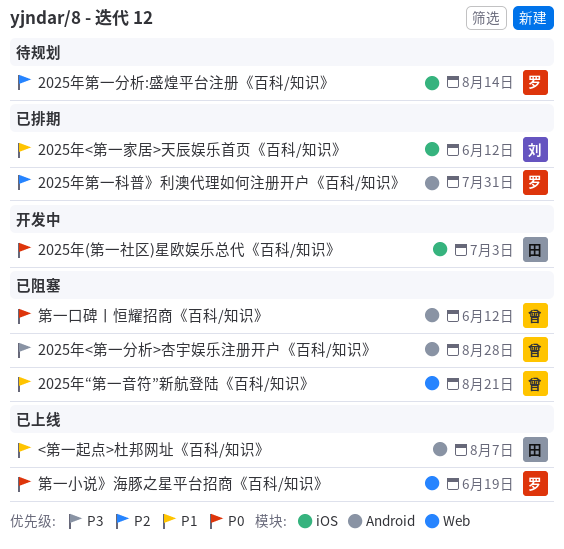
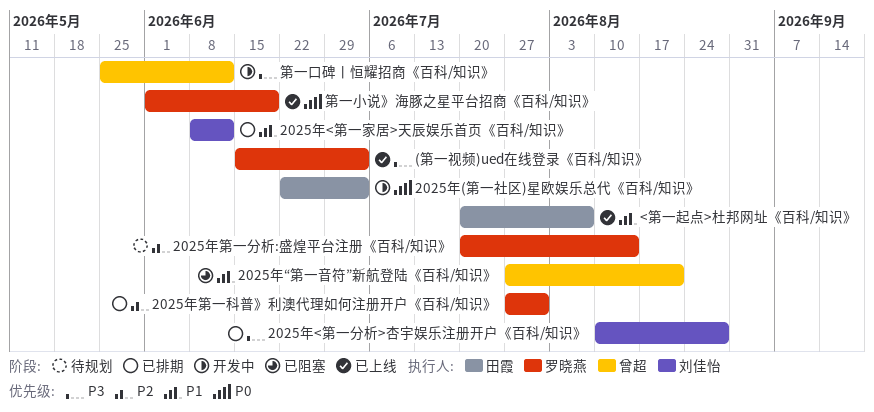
(第一视频)ued在线登录《百科/知识》: none -> present
2025年<第一分析>杏宇娱乐注册开户《百科/知识》, status: 已阻塞 -> 已排期
2025年<第一分析>杏宇娱乐注册开户《百科/知识》, owner: 曾超 -> 刘佳怡
第一口碑丨恒耀招商《百科/知识》, status: 已阻塞 -> 开发中
第一口碑丨恒耀招商《百科/知识》, priority: P0 -> P3

